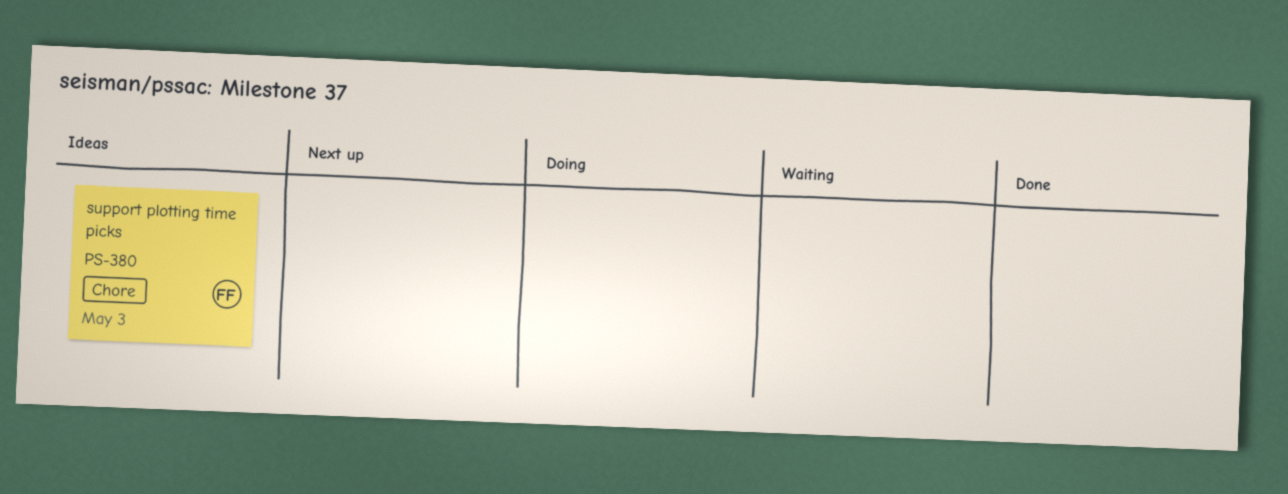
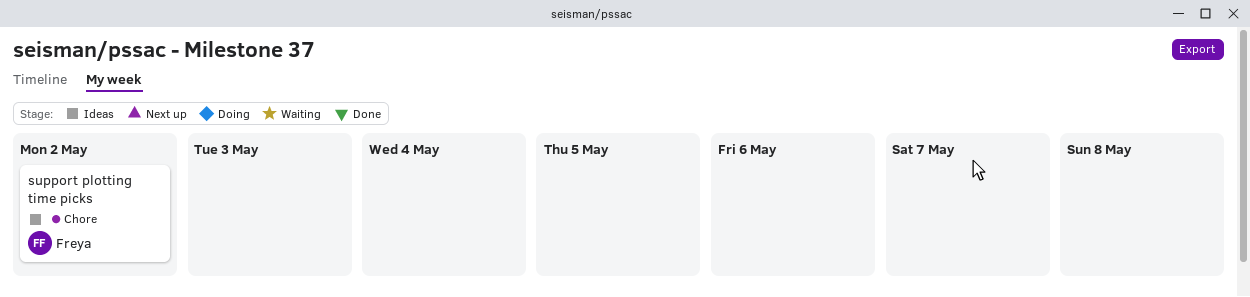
support plotting time picks, due: May 3 -> May 2

